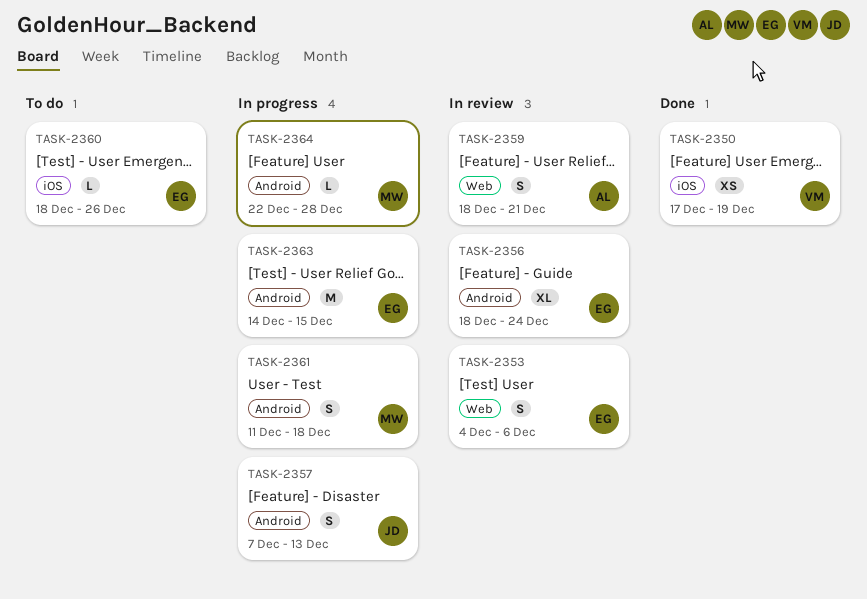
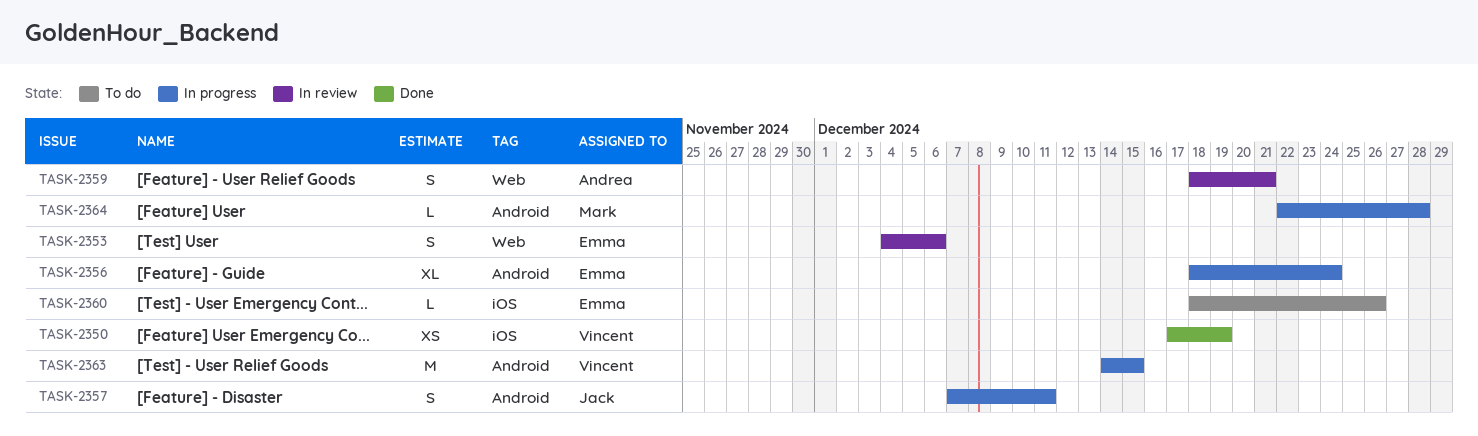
TASK-2356, status: In review -> In progress
TASK-2357, due: Dec 13 -> Dec 11
TASK-2361: present -> none
TASK-2363, owner: Emma -> Vincent

